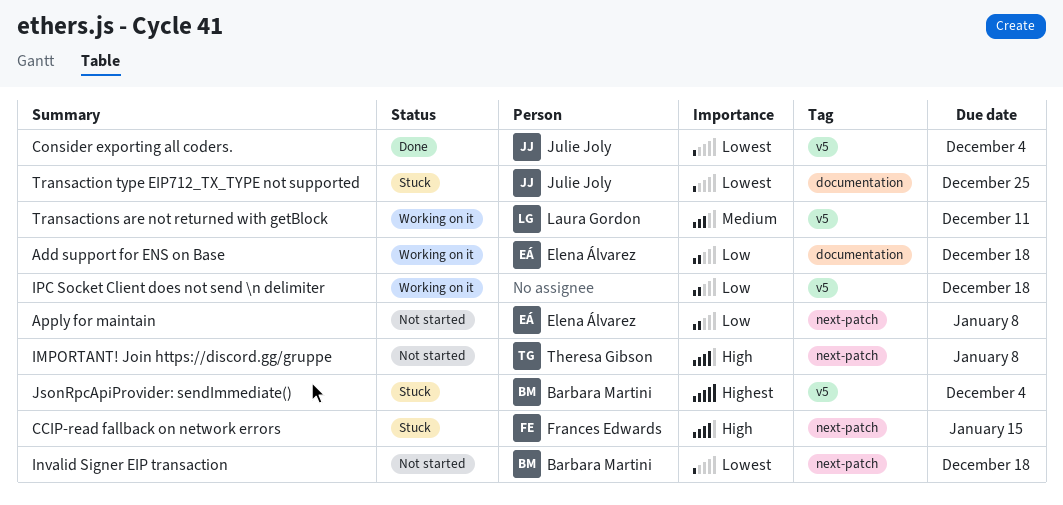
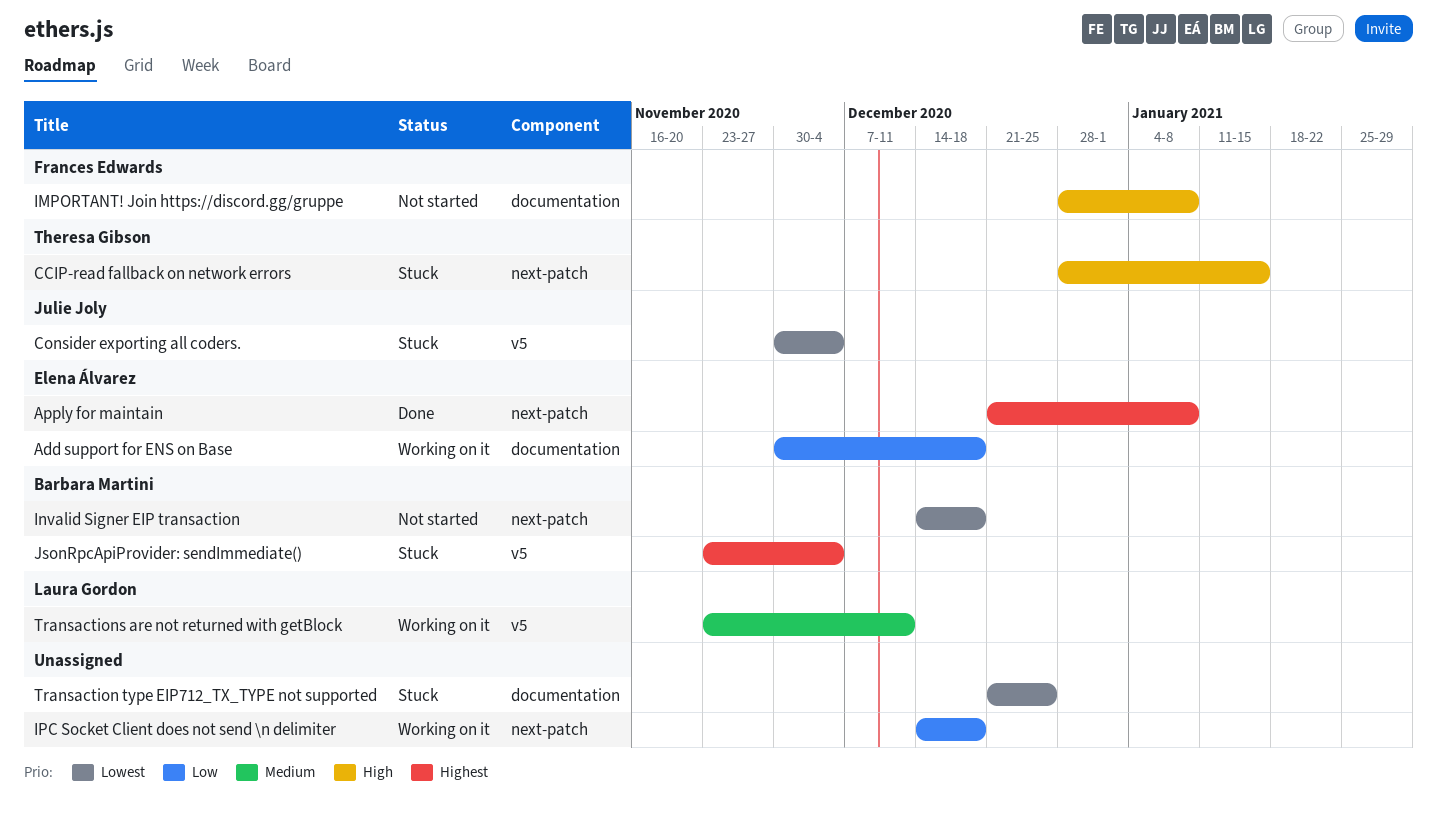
Apply for maintain, status: Not started -> Done
Apply for maintain, priority: Low -> Highest
CCIP-read fallback on network errors, owner: Frances Edwards -> Theresa Gibson
Consider exporting all coders., status: Done -> Stuck
IMPORTANT! Join https://discord.gg/gruppe, owner: Theresa Gibson -> Frances Edwards
IMPORTANT! Join https://discord.gg/gruppe, label: next-patch -> documentation
IPC Socket Client does not send \n delimiter, label: v5 -> next-patch
Transaction type EIP712_TX_TYPE not supported, owner: Julie Joly -> none

